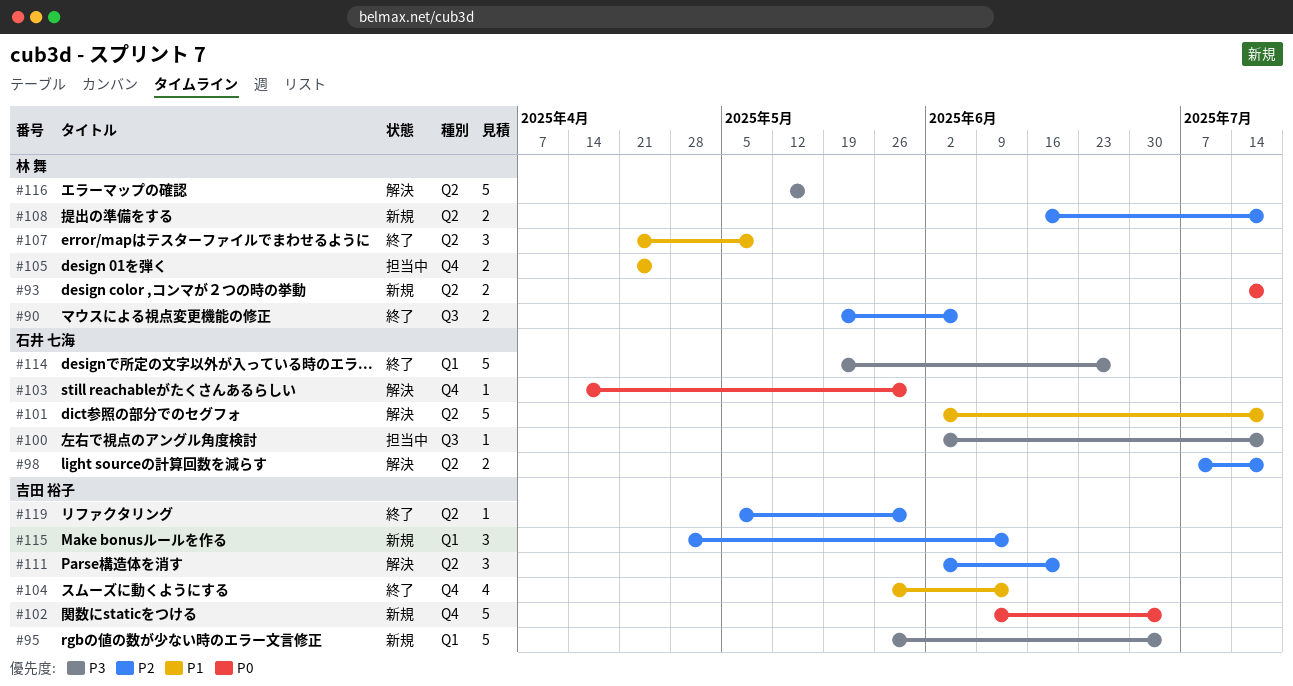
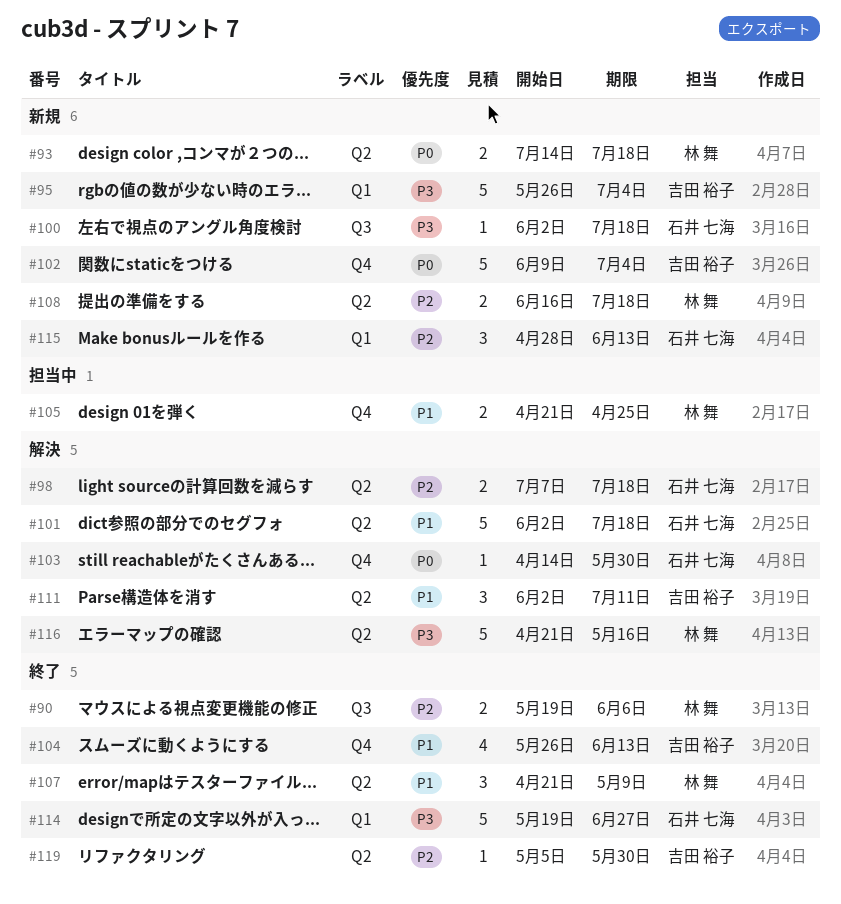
#100, status: 担当中 -> 新規
#111, priority: P2 -> P1
#111, due: Jun 20 -> Jul 11
#115, owner: 吉田 裕子 -> 石井 七海
#116, start: May 12 -> Apr 21

